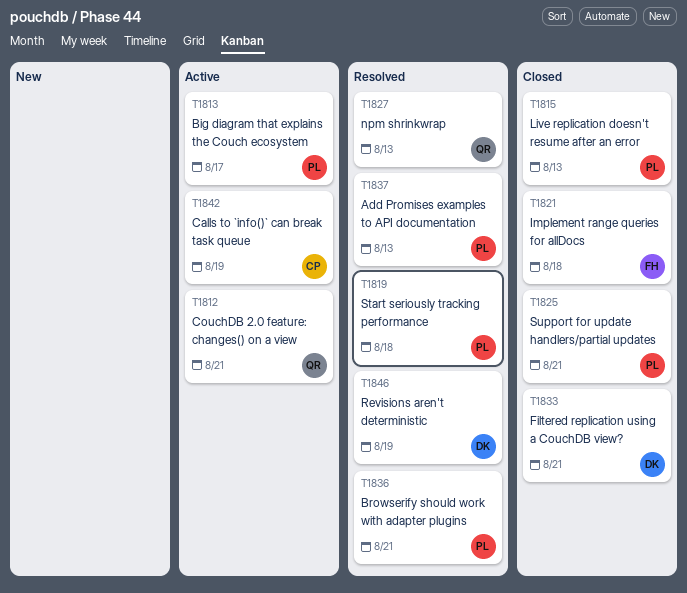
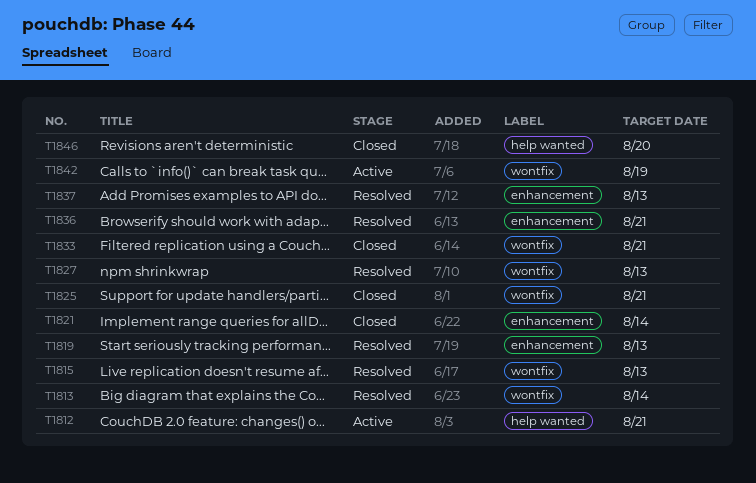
T1813, status: Active -> Resolved
T1813, due: Aug 17 -> Aug 14
T1815, status: Closed -> Resolved
T1819, due: Aug 18 -> Aug 13
T1821, due: Aug 18 -> Aug 14
T1846, status: Resolved -> Closed
T1846, due: Aug 19 -> Aug 20

